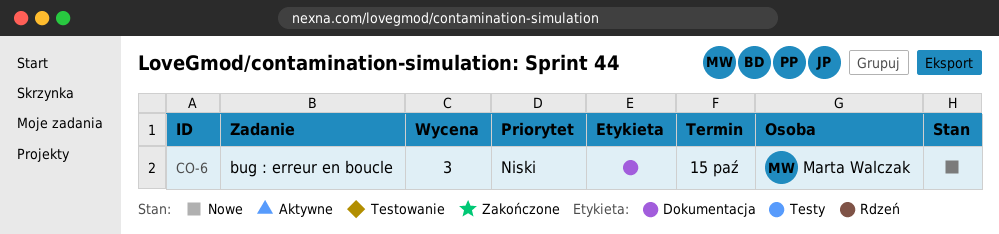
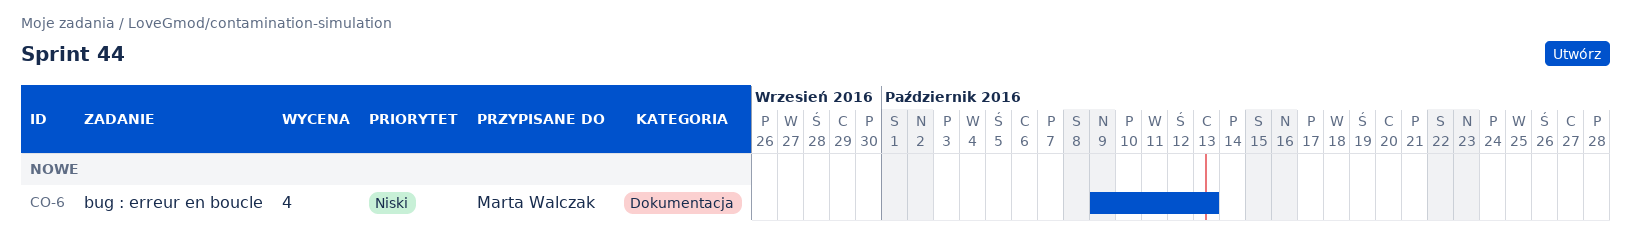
CO-6, estimate: 3 -> 4
CO-6, due: Oct 15 -> Oct 13

